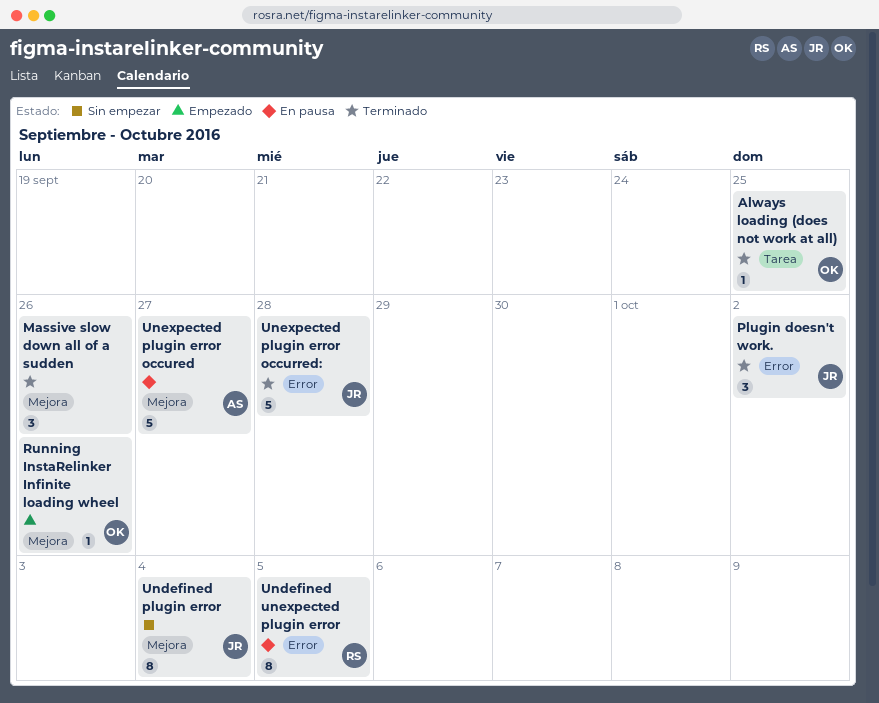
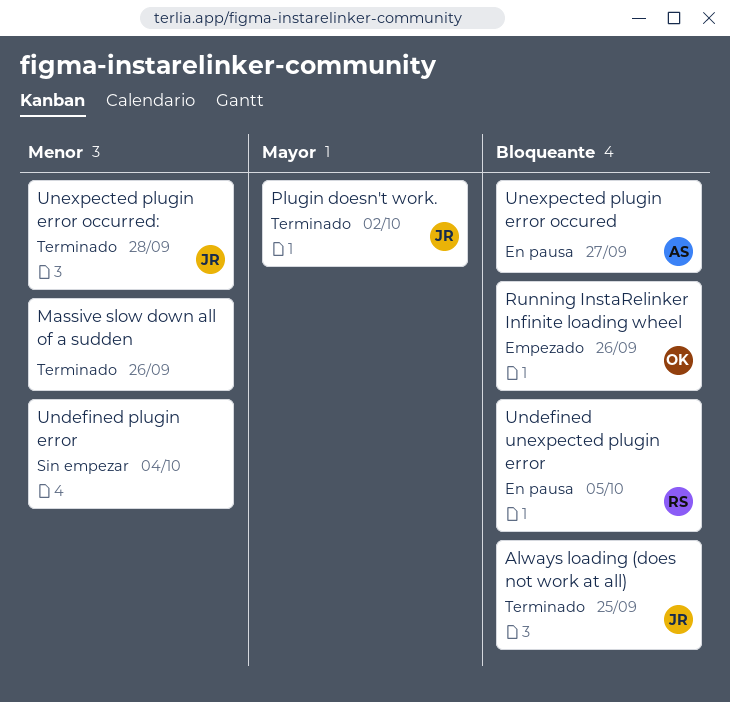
Always loading (does not work at all), owner: OK -> JR
Undefined plugin error, owner: JR -> none

